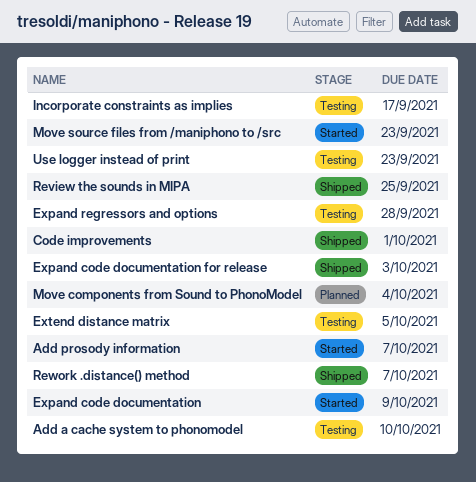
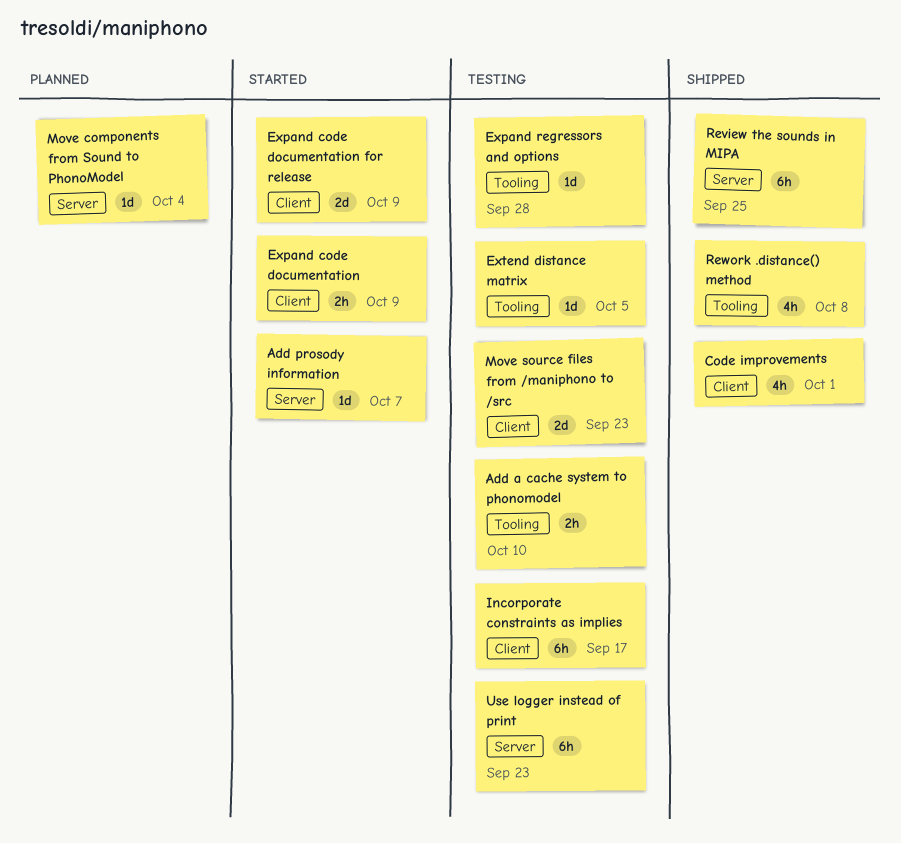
Expand code documentation for release, status: Shipped -> Started
Expand code documentation for release, due: Oct 3 -> Oct 9
Move source files from /maniphono to /src, status: Started -> Testing
Rework .distance() method, due: Oct 7 -> Oct 8

